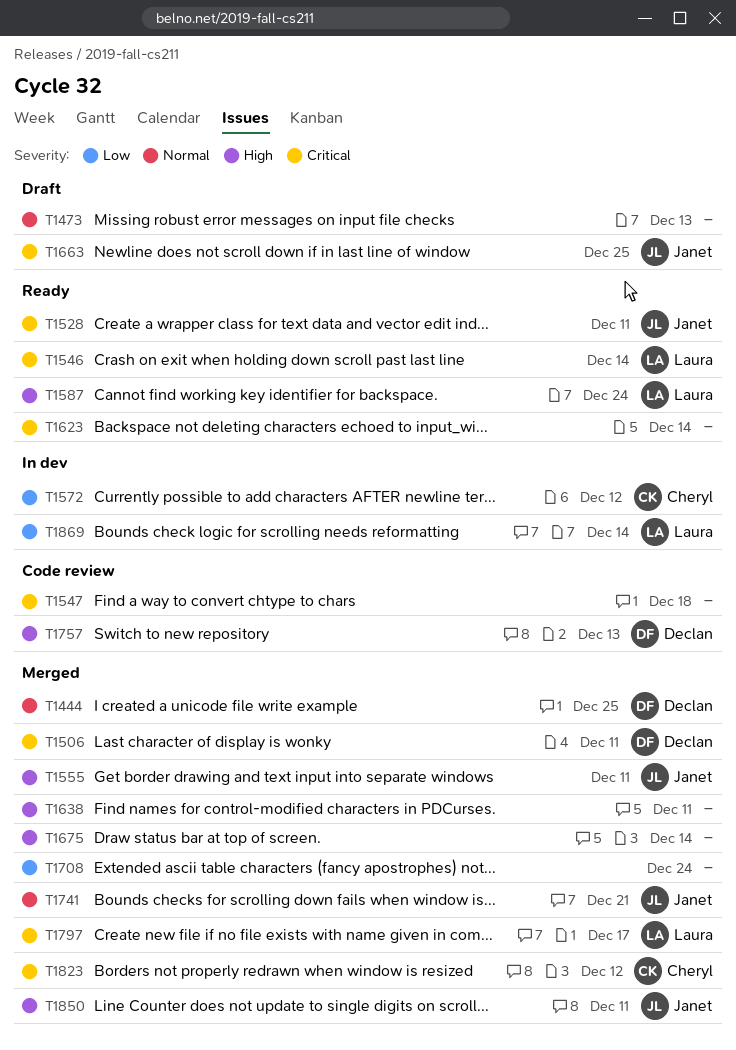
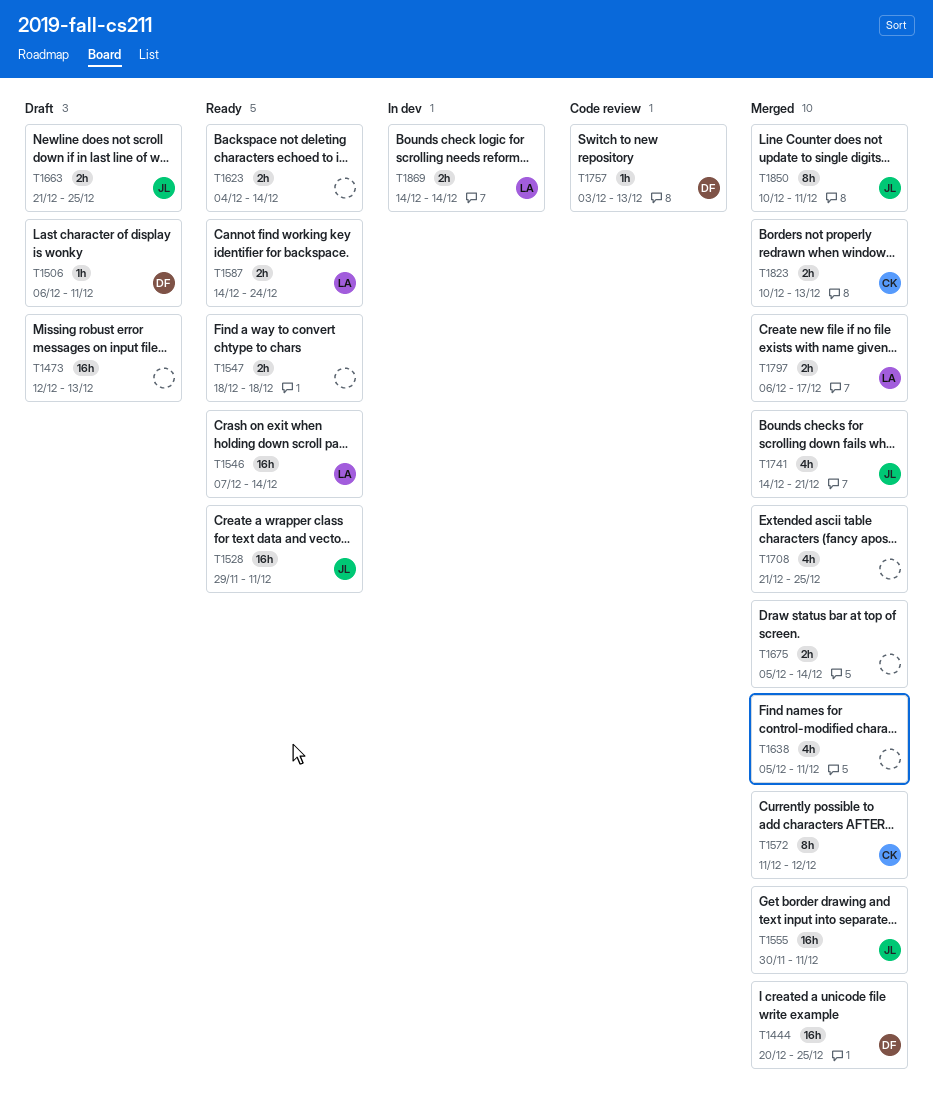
T1506, status: Merged -> Draft
T1547, status: Code review -> Ready
T1572, status: In dev -> Merged
T1708, due: Dec 24 -> Dec 25
T1823, due: Dec 12 -> Dec 13

